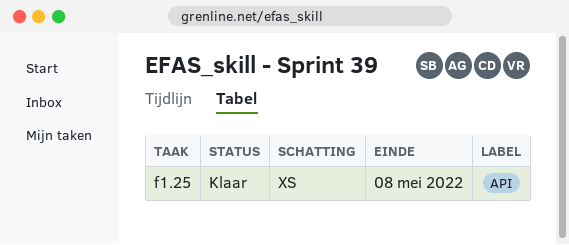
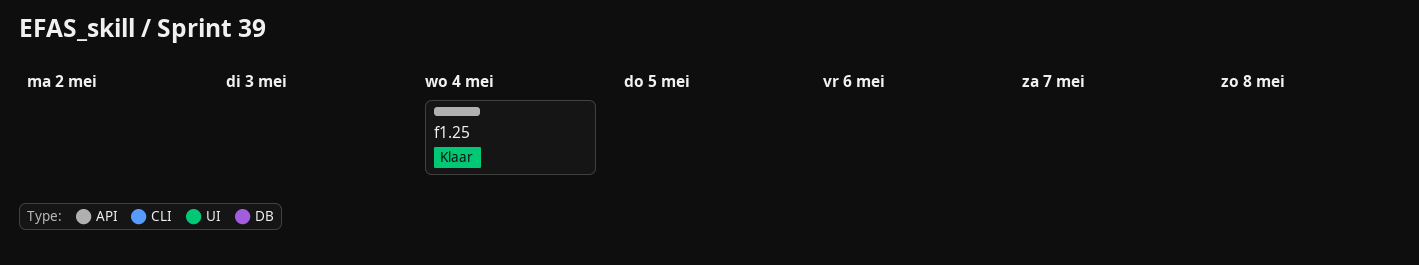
f1.25, due: May 8 -> May 4

